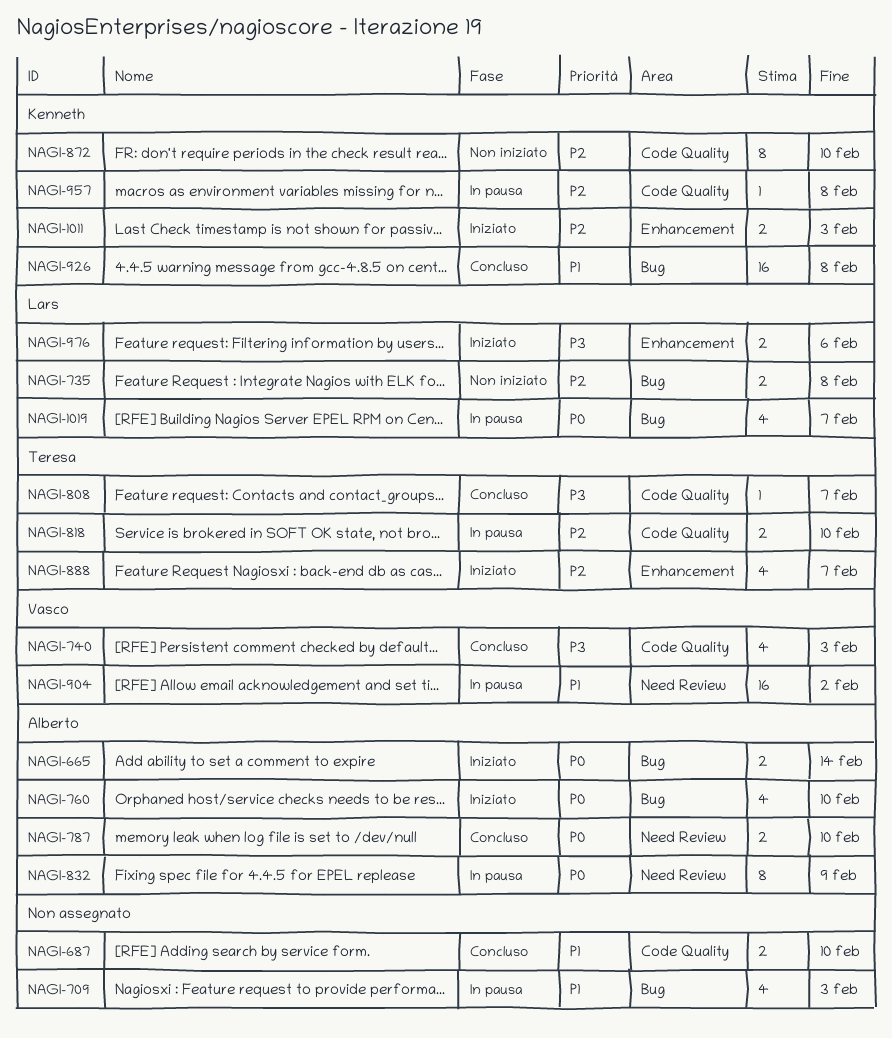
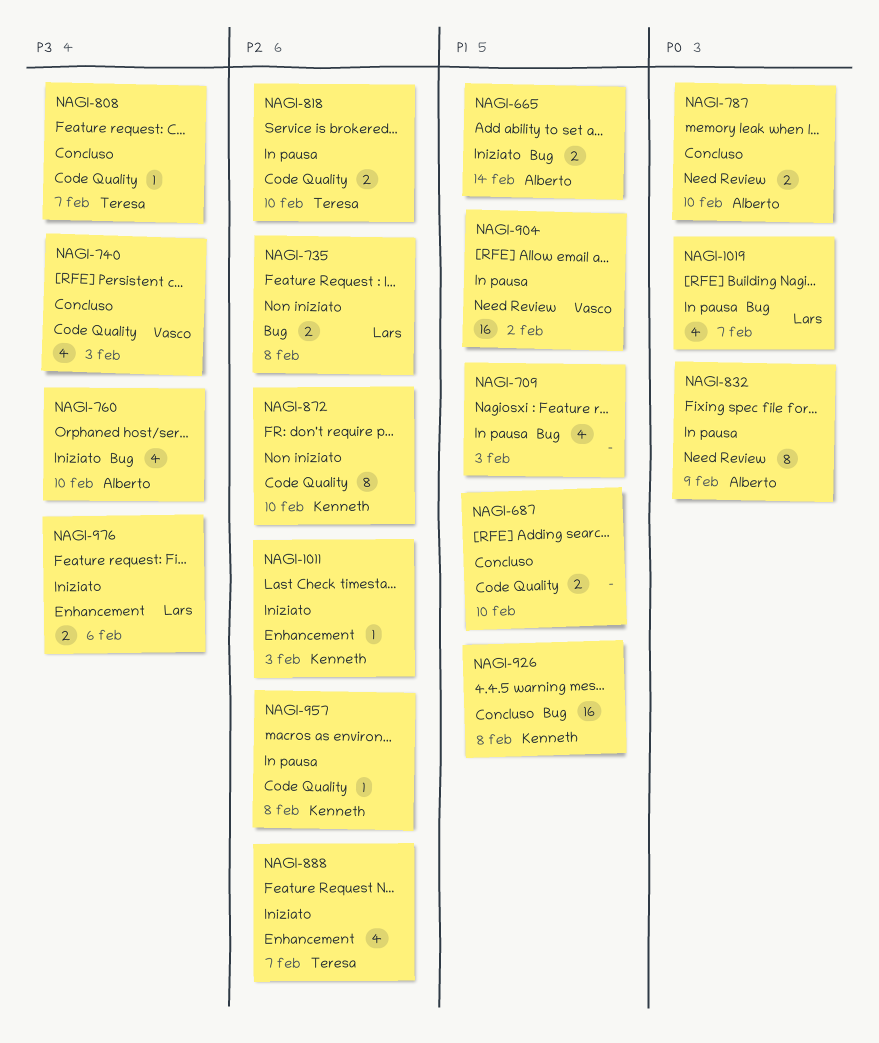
NAGI-665, priority: P0 -> P1
NAGI-760, priority: P0 -> P3
NAGI-1011, estimate: 2 -> 1

